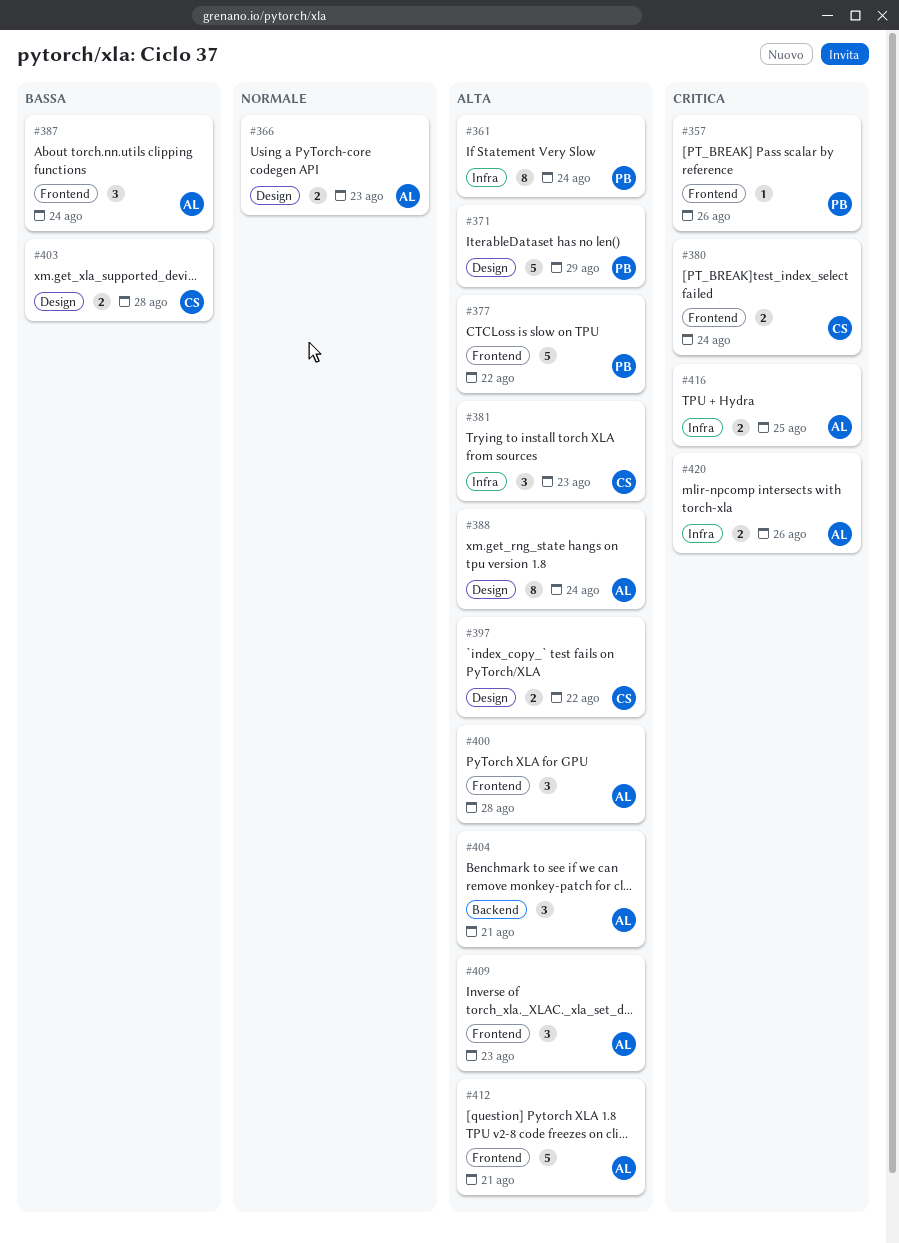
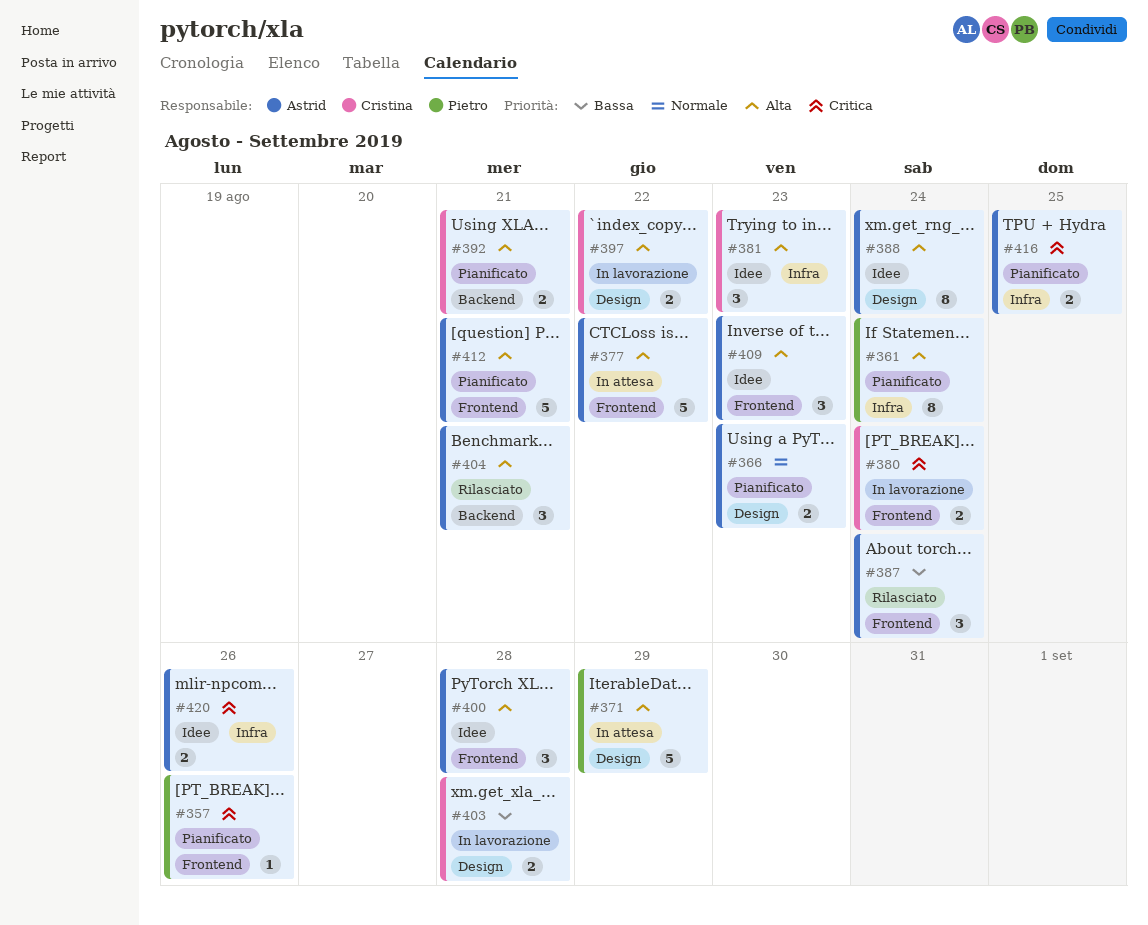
#377, owner: Pietro -> Astrid
#392: none -> present

